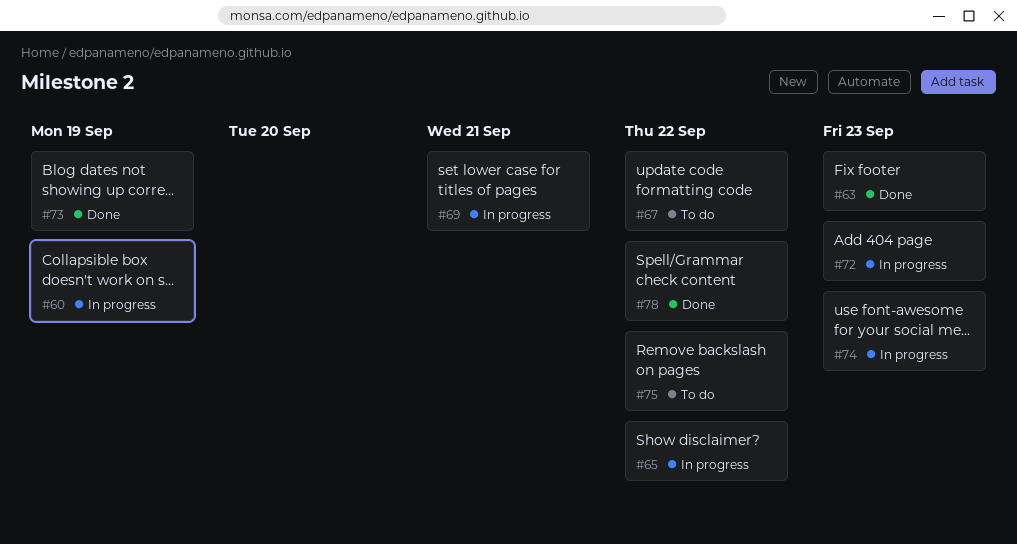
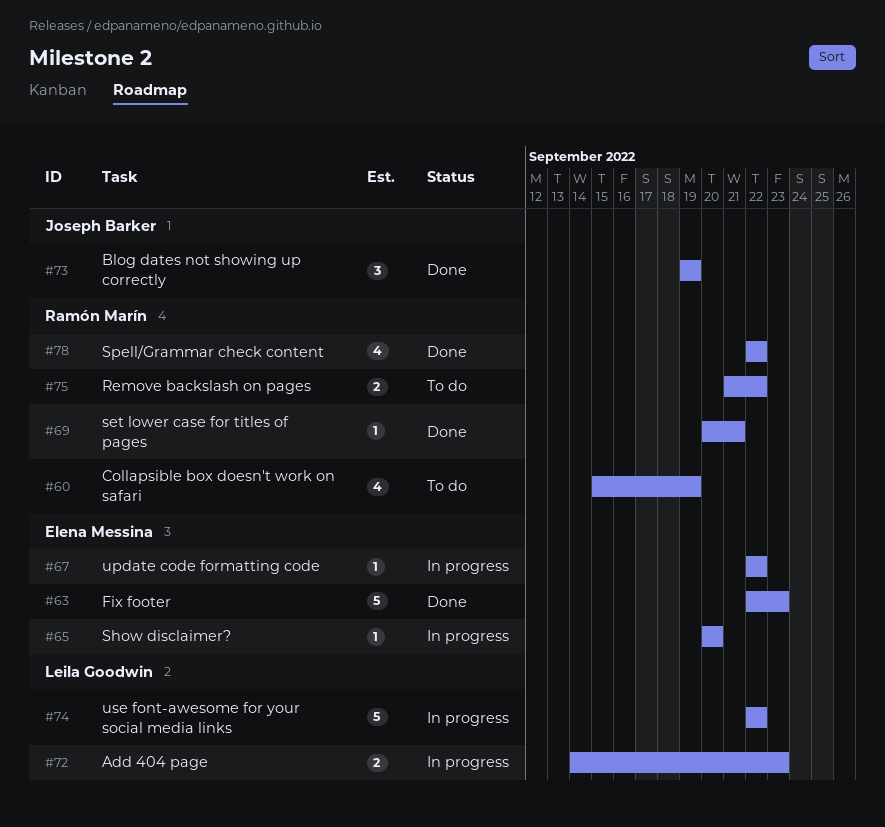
#60, status: In progress -> To do
#65, due: Sep 22 -> Sep 20
#67, status: To do -> In progress
#69, status: In progress -> Done
#74, due: Sep 23 -> Sep 22

